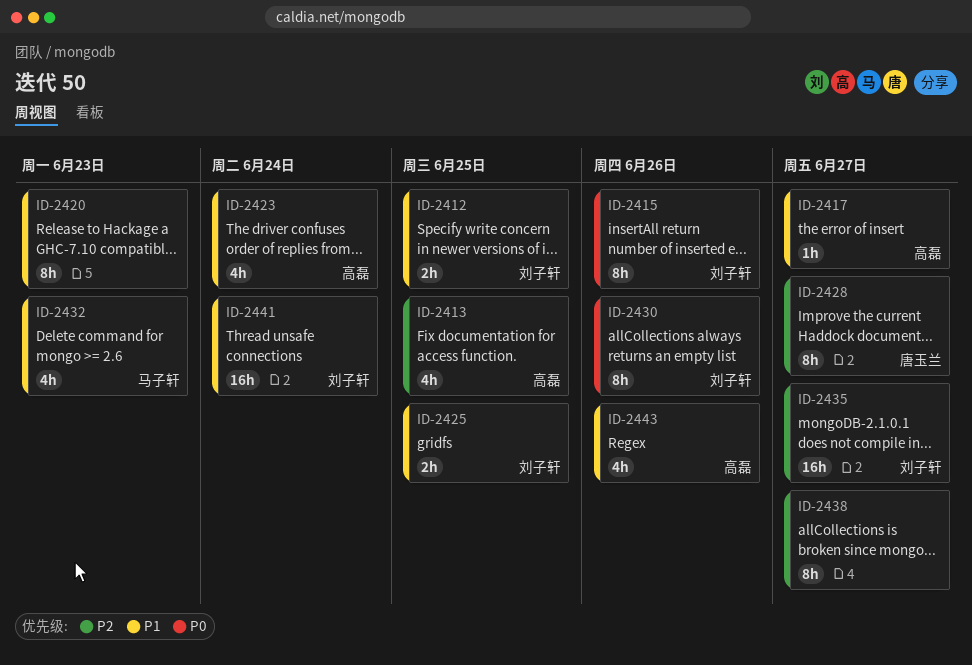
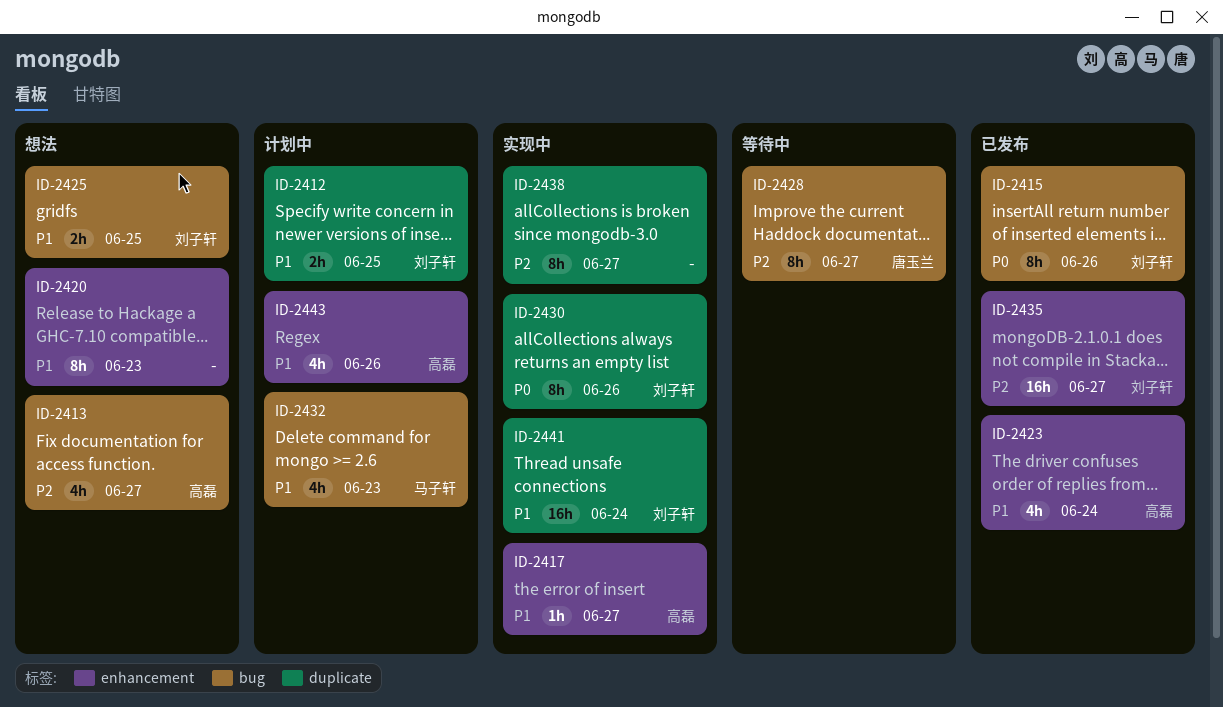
ID-2413, due: Jun 25 -> Jun 27

